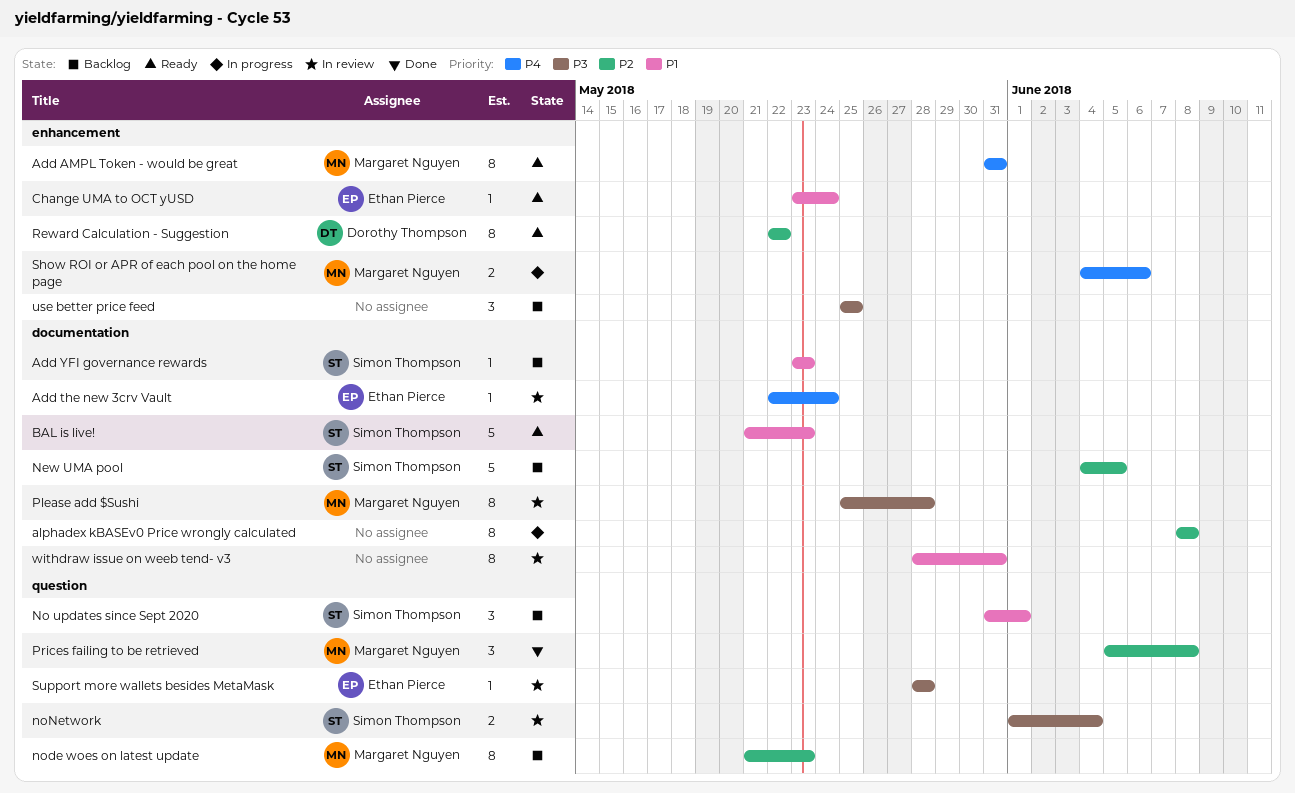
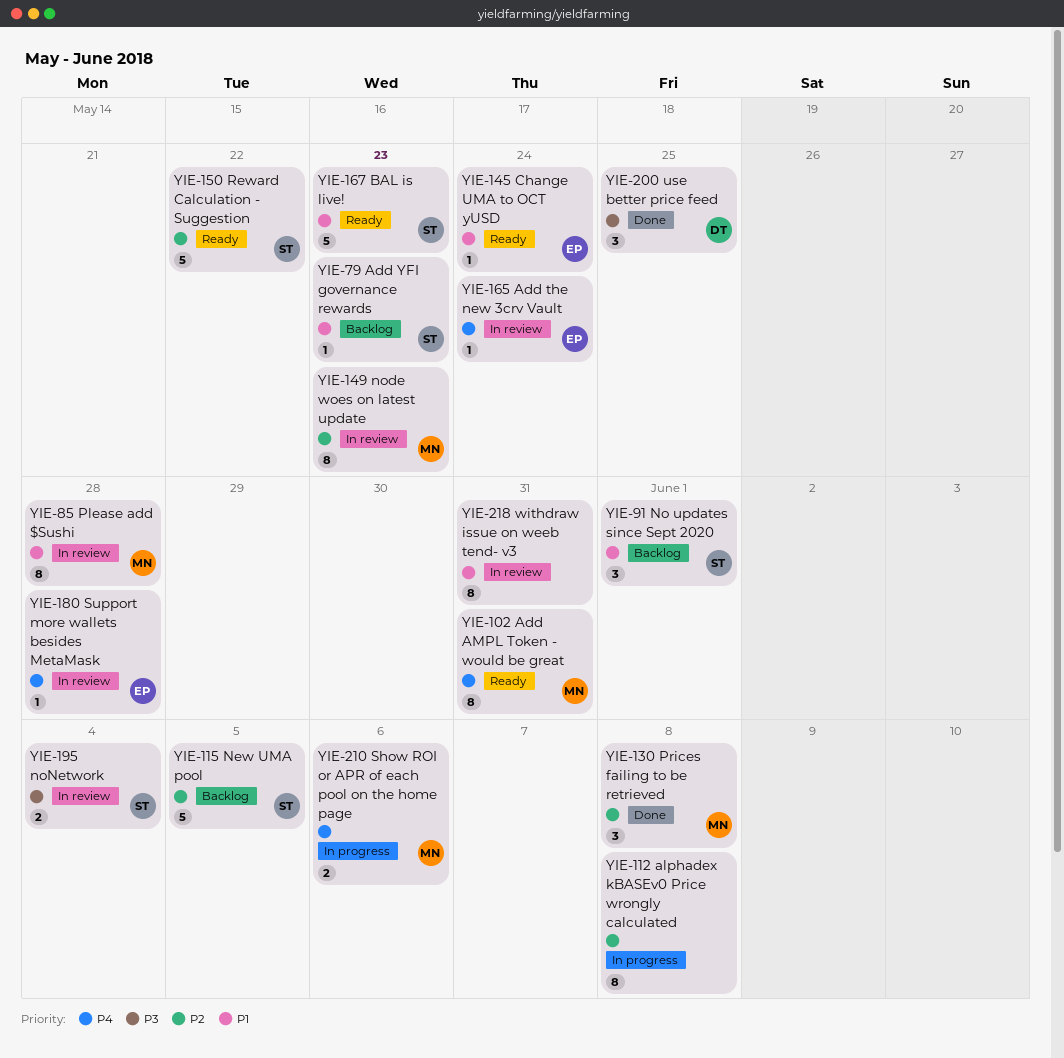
node woes on latest update, status: Backlog -> In review
Please add $Sushi, priority: P3 -> P1
Reward Calculation - Suggestion, owner: Dorothy Thompson -> Simon Thompson
Reward Calculation - Suggestion, estimate: 8 -> 5
Support more wallets besides MetaMask, priority: P3 -> P4
use better price feed, status: Backlog -> Done
use better price feed, owner: none -> Dorothy Thompson

